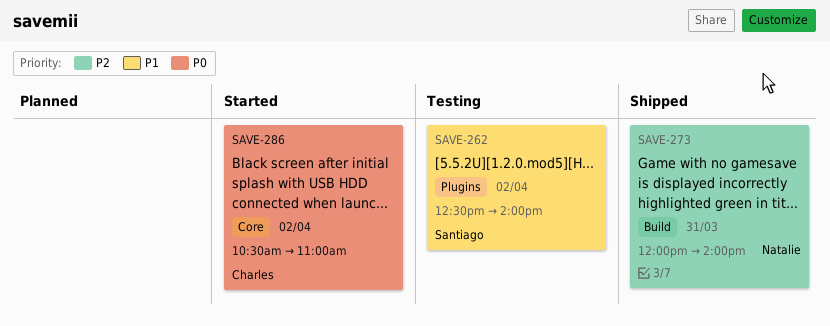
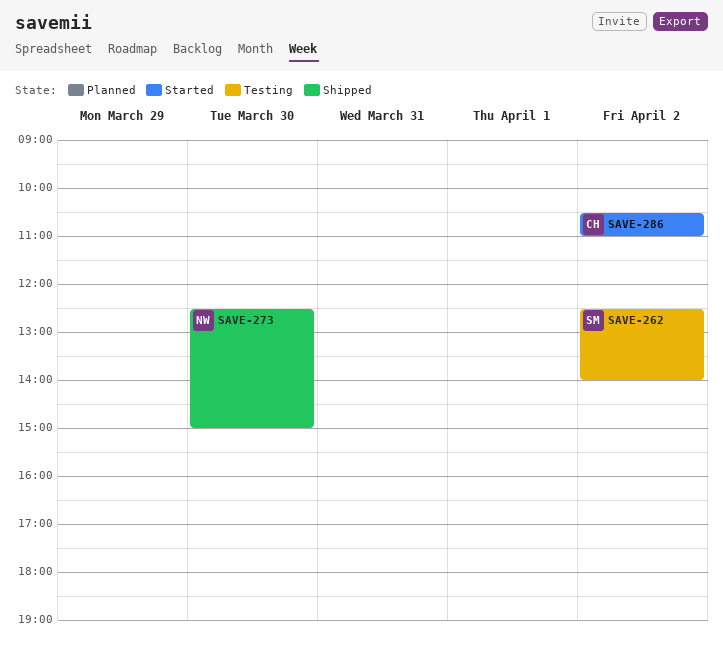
SAVE-273, day: Mar 31 -> Mar 30
SAVE-273, begins: 12:00 -> 12:30
SAVE-273, ends: 14:00 -> 15:00

